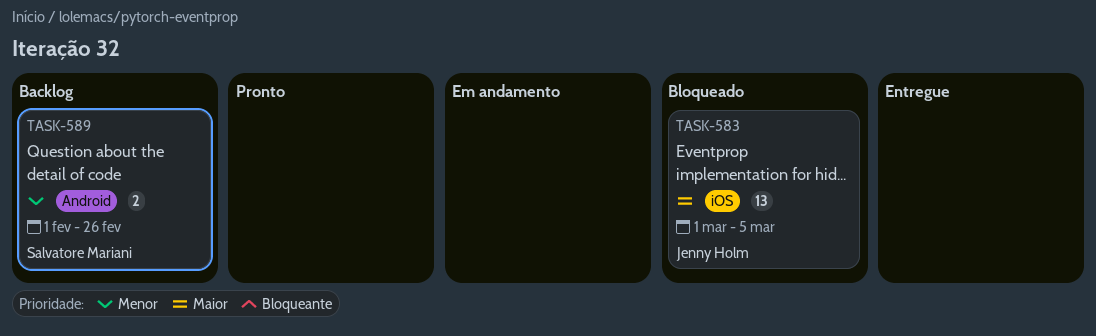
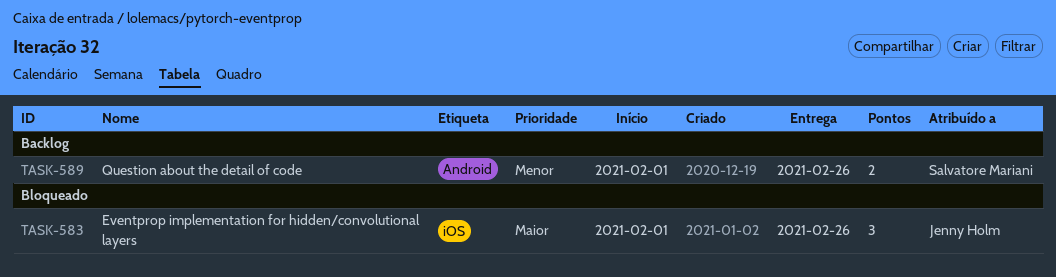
TASK-583, estimate: 13 -> 3
TASK-583, start: Mar 1 -> Feb 1
TASK-583, due: Mar 5 -> Feb 26

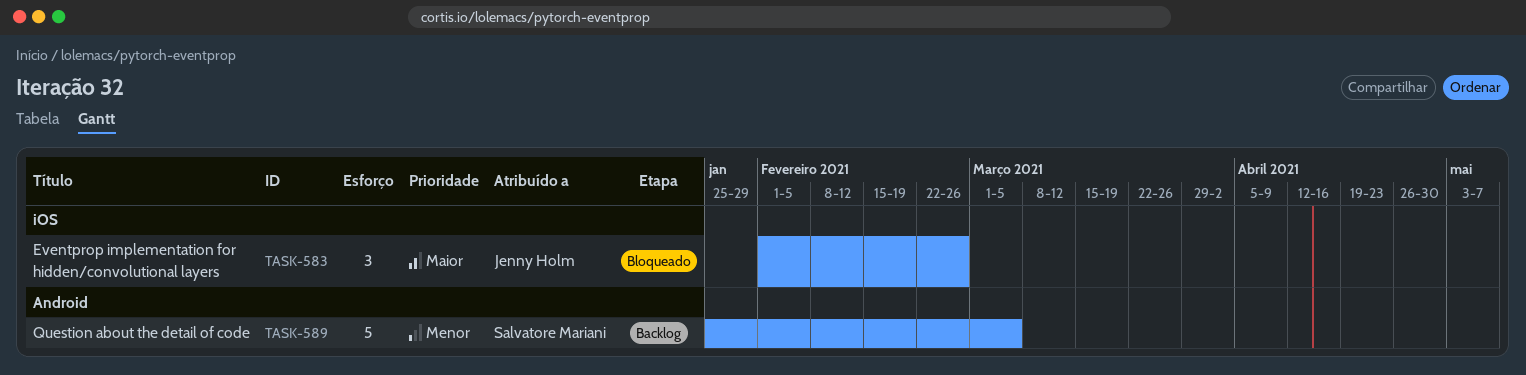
TASK-589, estimate: 2 -> 5
TASK-589, start: Feb 1 -> Jan 25
TASK-589, due: Feb 26 -> Mar 5

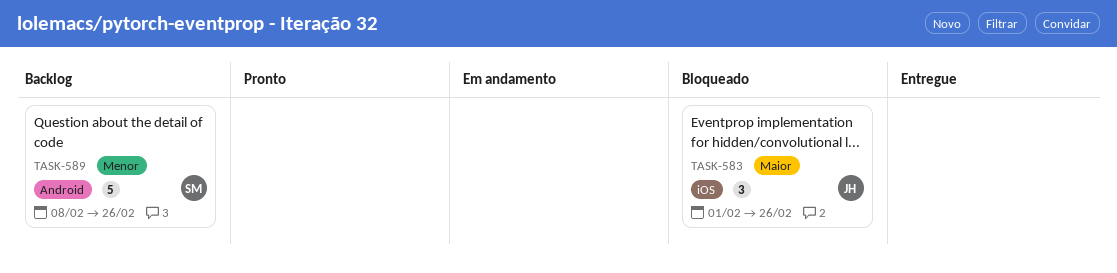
TASK-589, start: Jan 25 -> Feb 8
TASK-589, due: Mar 5 -> Feb 26

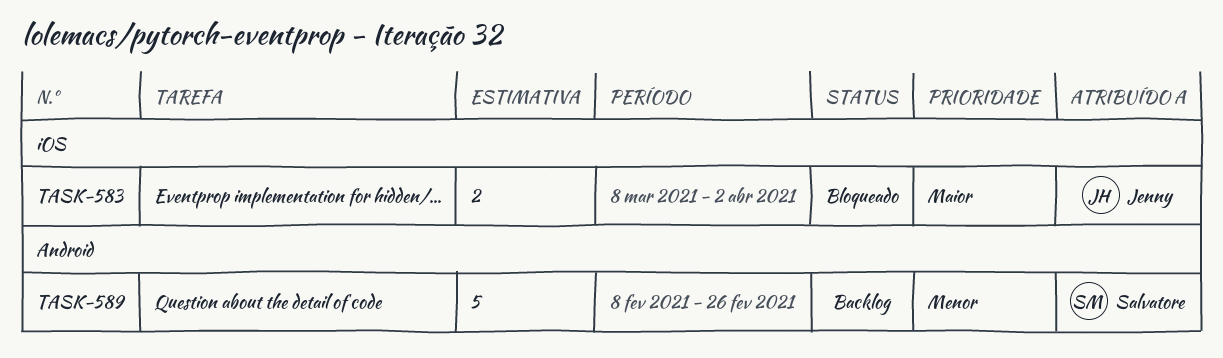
TASK-583, estimate: 3 -> 2
TASK-583, start: Feb 1 -> Mar 8
TASK-583, due: Feb 26 -> Apr 2

